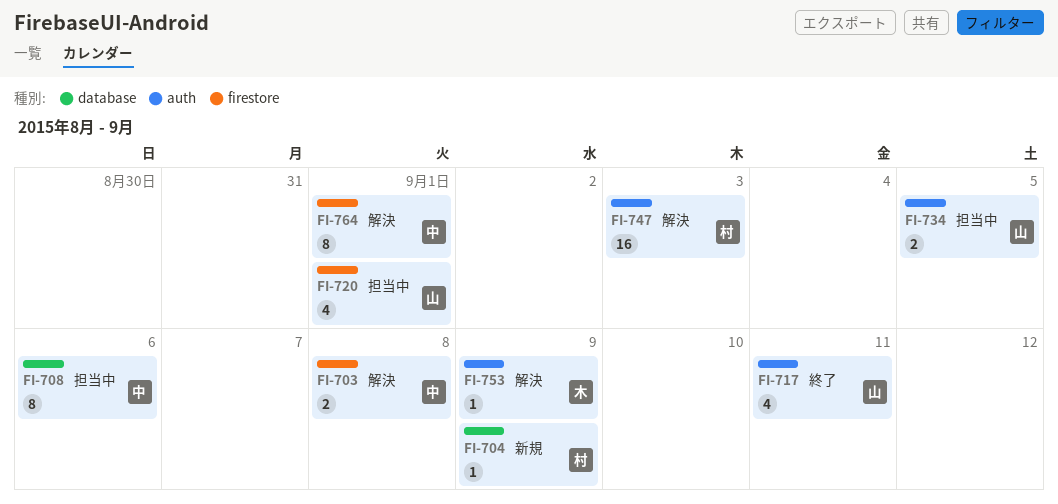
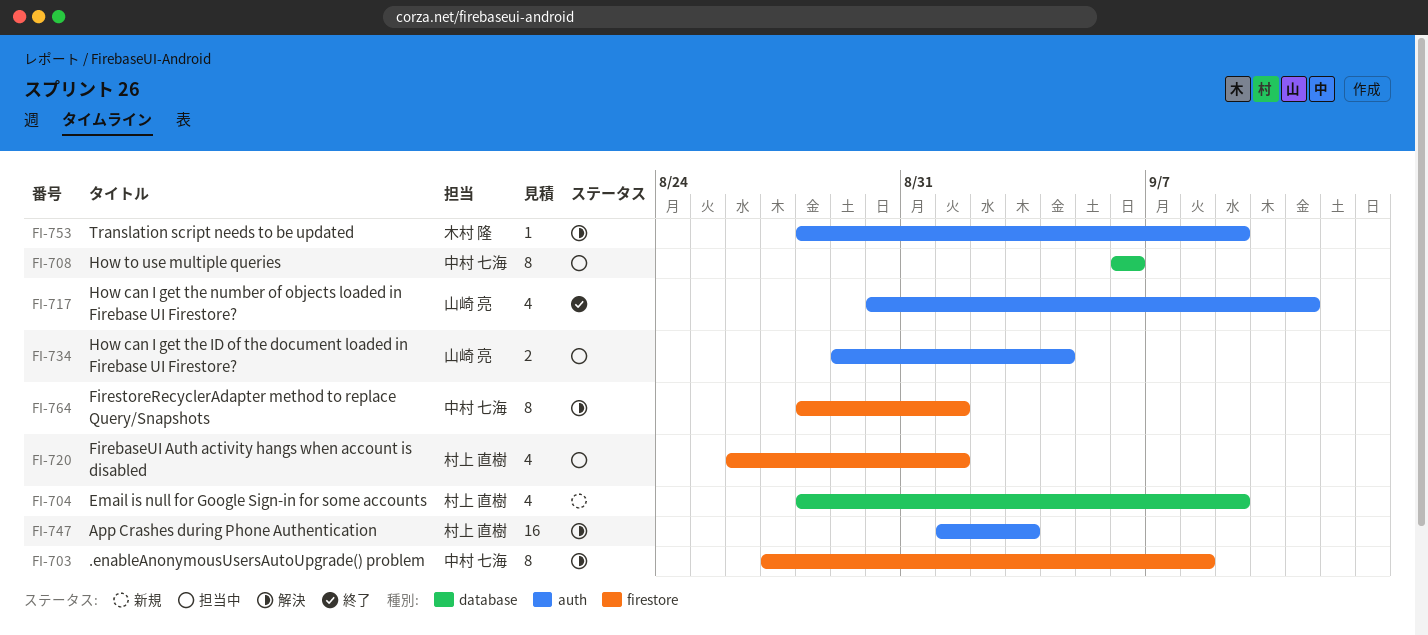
FI-703, estimate: 2 -> 8
FI-704, estimate: 1 -> 4
FI-720, owner: 山崎 亮 -> 村上 直樹
FI-734, due: Sep 5 -> Sep 4

